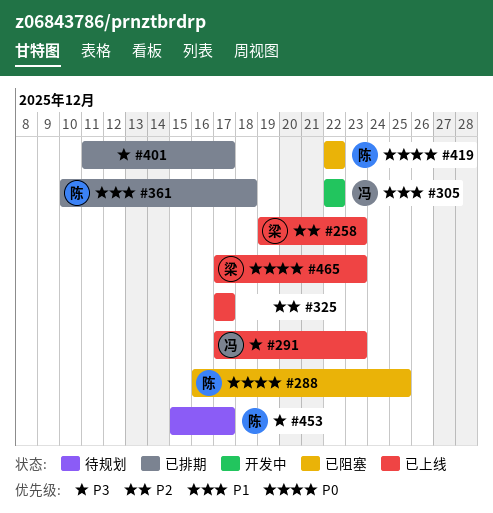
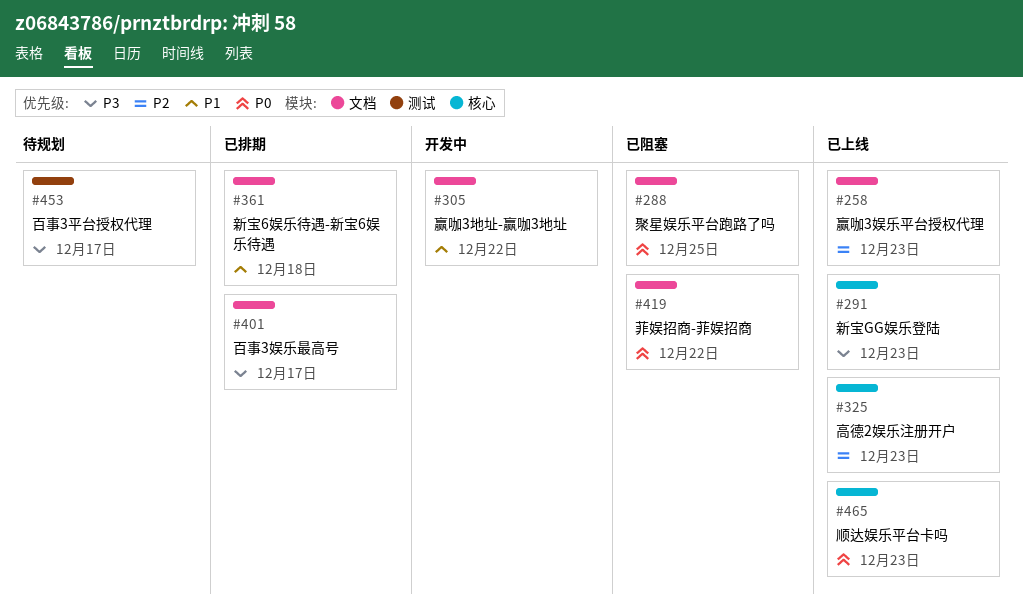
#325, due: Dec 17 -> Dec 23

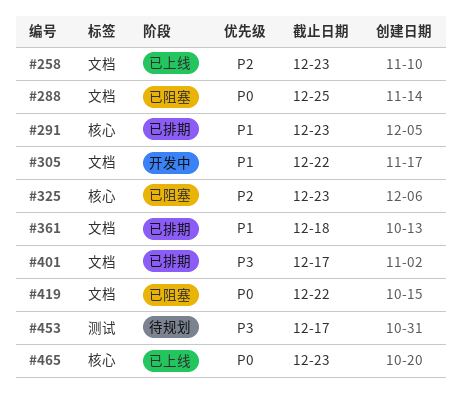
#291, status: 已上线 -> 已排期
#291, priority: P3 -> P1
#325, status: 已上线 -> 已阻塞

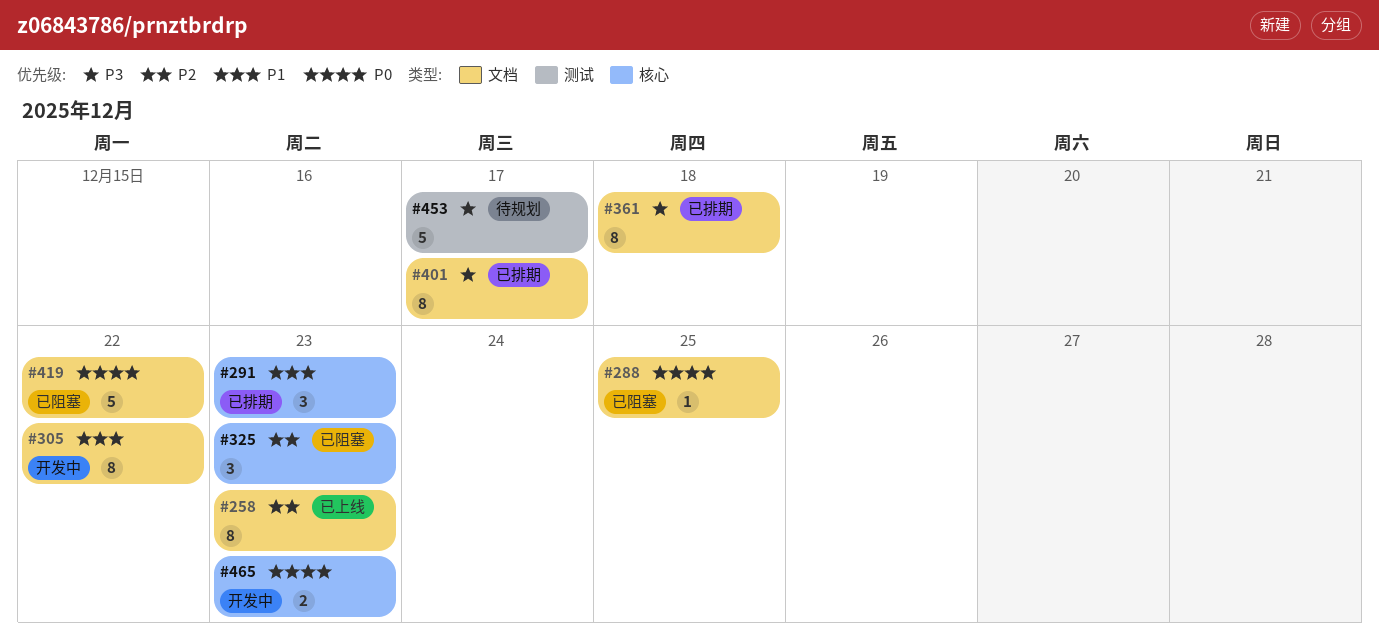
#361, priority: P1 -> P3
#465, status: 已上线 -> 开发中

